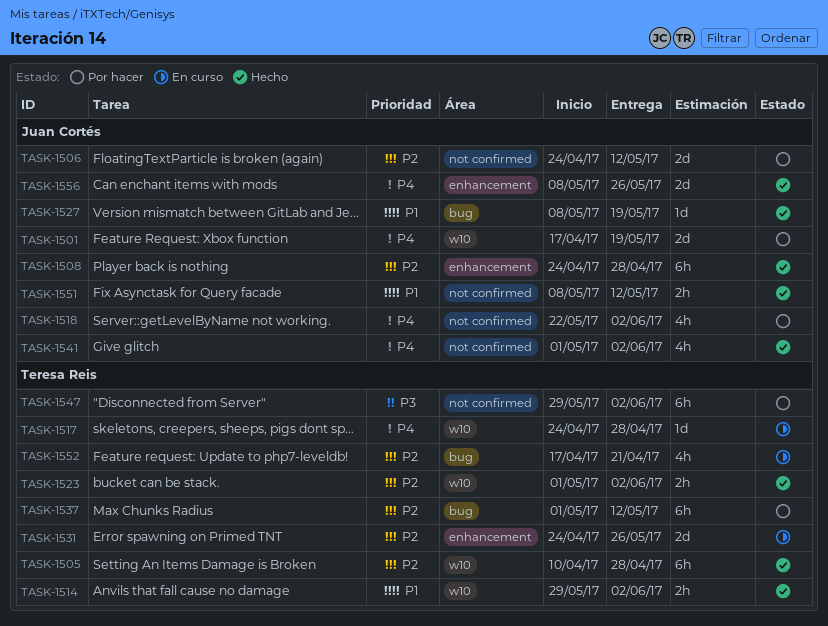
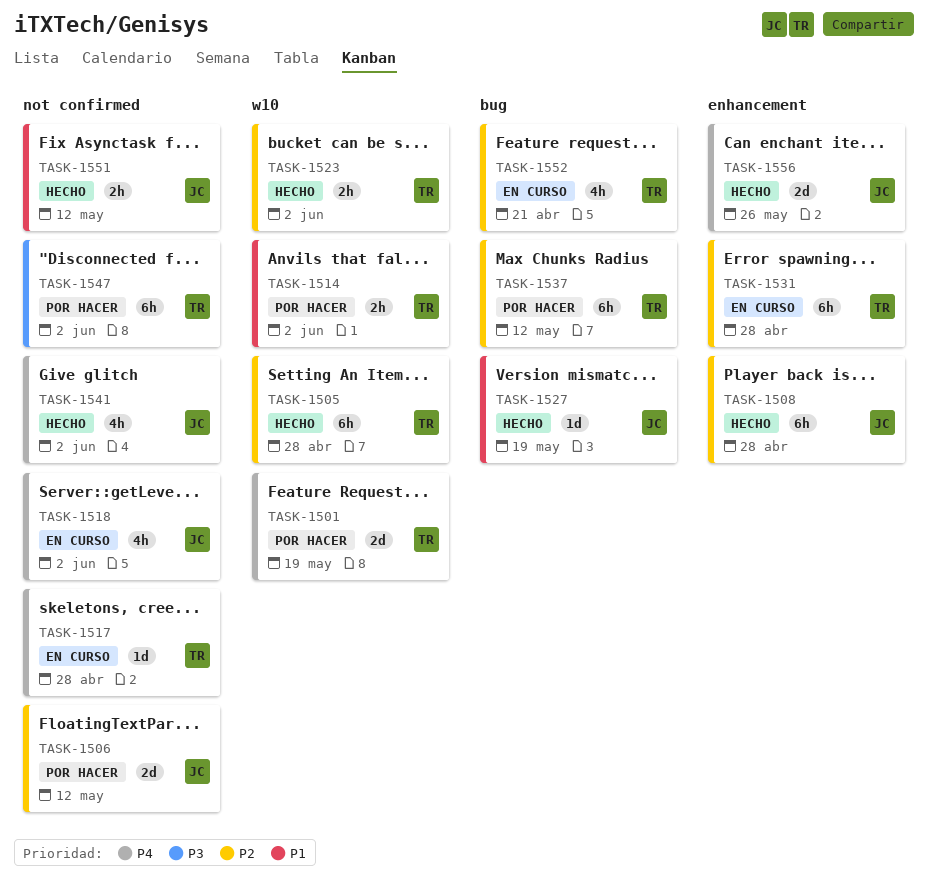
TASK-1501, owner: Juan Cortés -> Teresa Reis
TASK-1514, status: Hecho -> Por hacer
TASK-1517, label: w10 -> not confirmed
TASK-1518, status: Por hacer -> En curso
TASK-1531, estimate: 2d -> 6h
TASK-1531, due: May 26 -> Apr 28

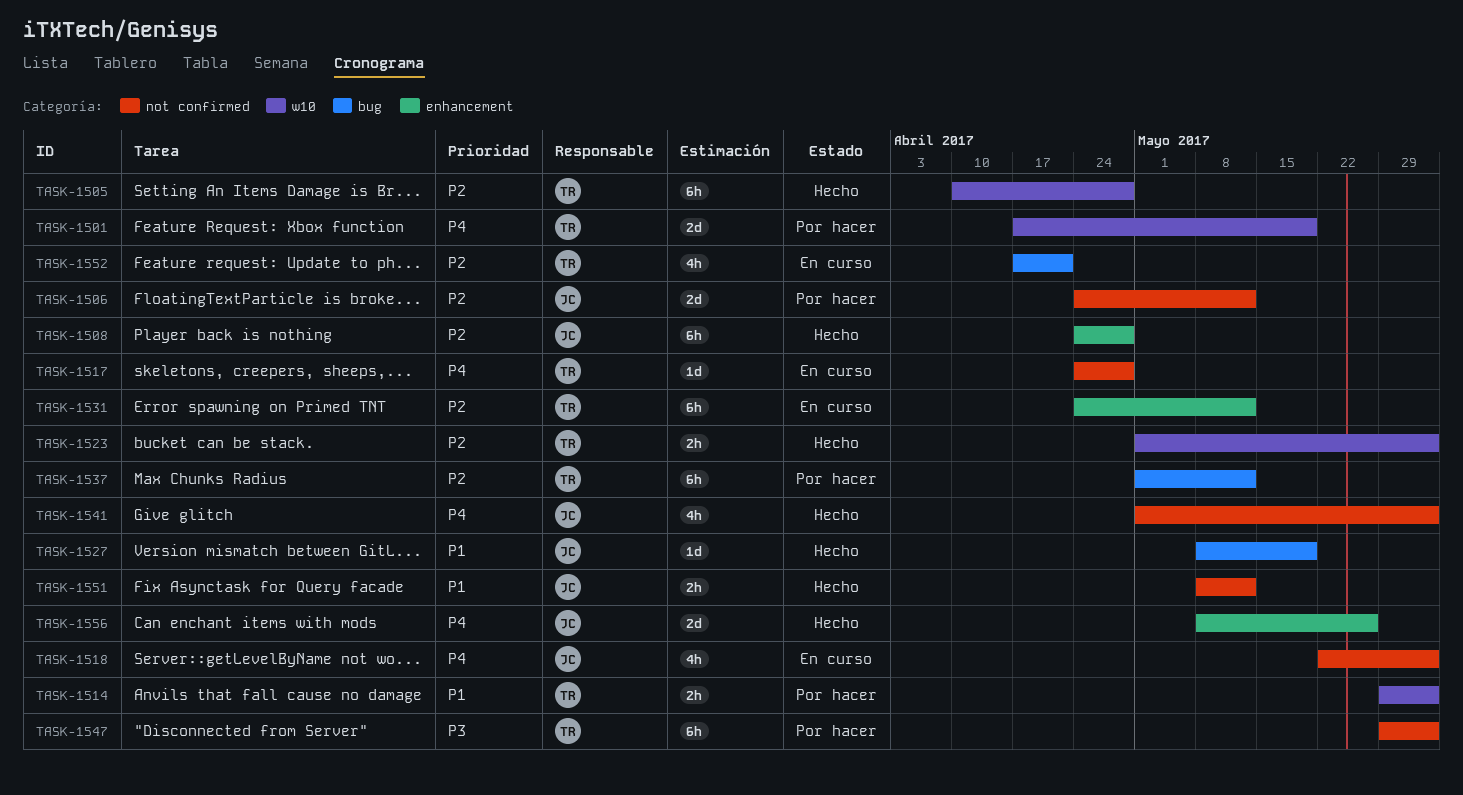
TASK-1531, due: Apr 28 -> May 12

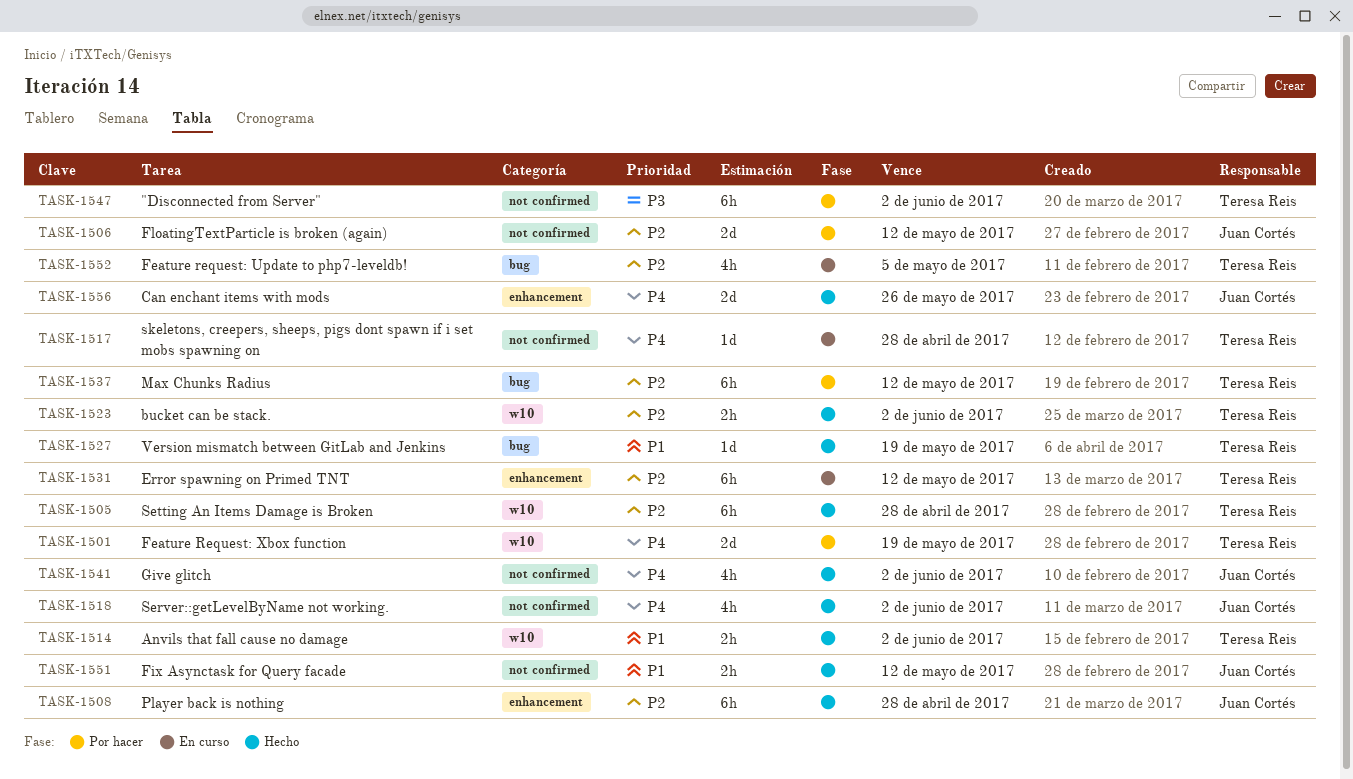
TASK-1514, status: Por hacer -> Hecho
TASK-1518, status: En curso -> Hecho
TASK-1527, owner: Juan Cortés -> Teresa Reis
TASK-1552, due: Apr 21 -> May 5

